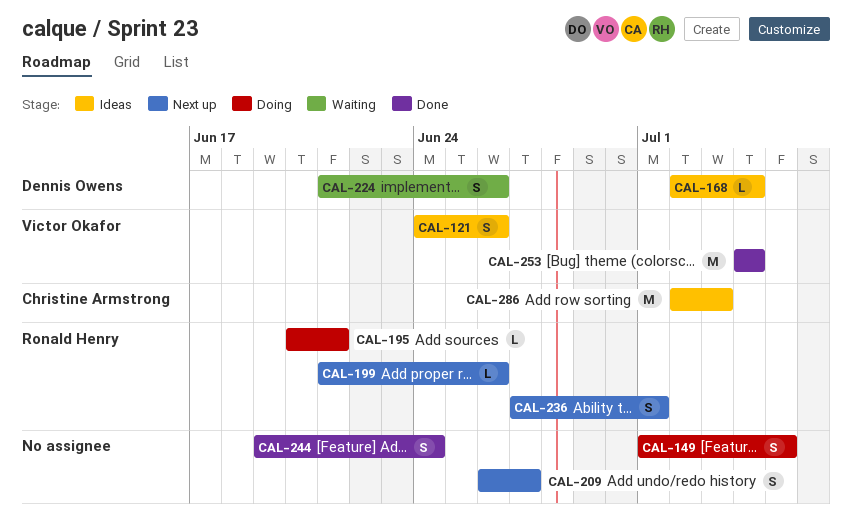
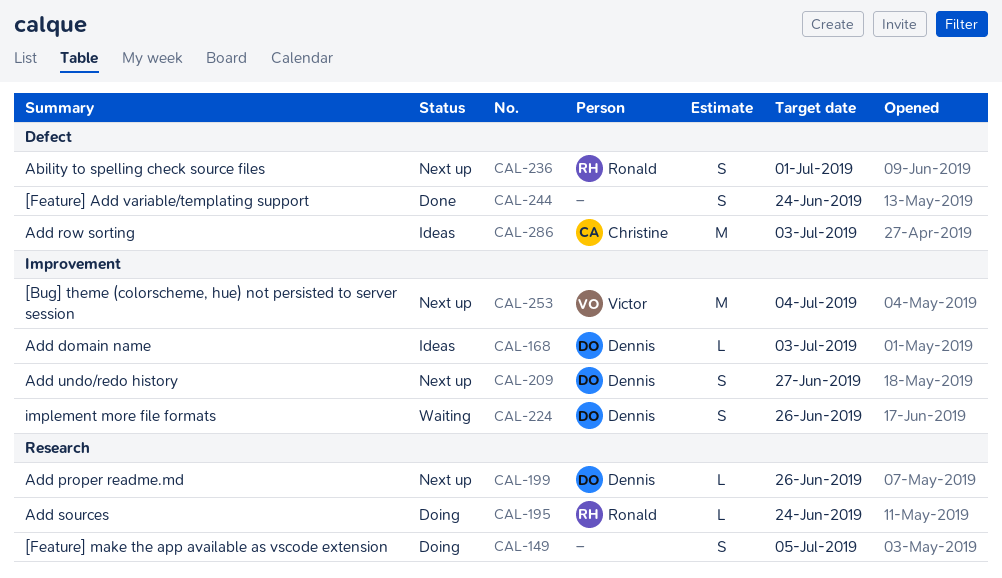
CAL-121: present -> none
CAL-168, due: Jul 4 -> Jul 3
CAL-195, due: Jun 21 -> Jun 24
CAL-199, owner: Ronald Henry -> Dennis Owens
CAL-209, owner: none -> Dennis Owens
CAL-253, status: Done -> Next up

